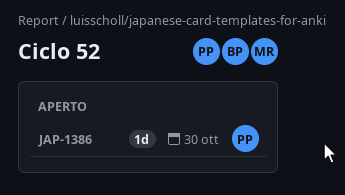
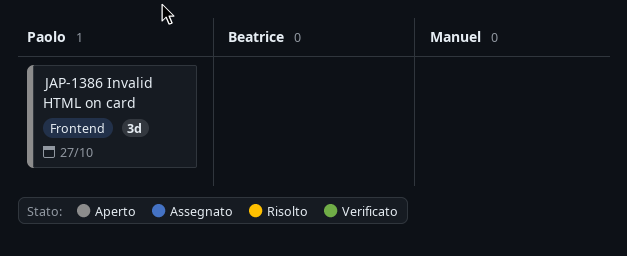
JAP-1386, estimate: 1d -> 3d
JAP-1386, due: Oct 30 -> Oct 27

